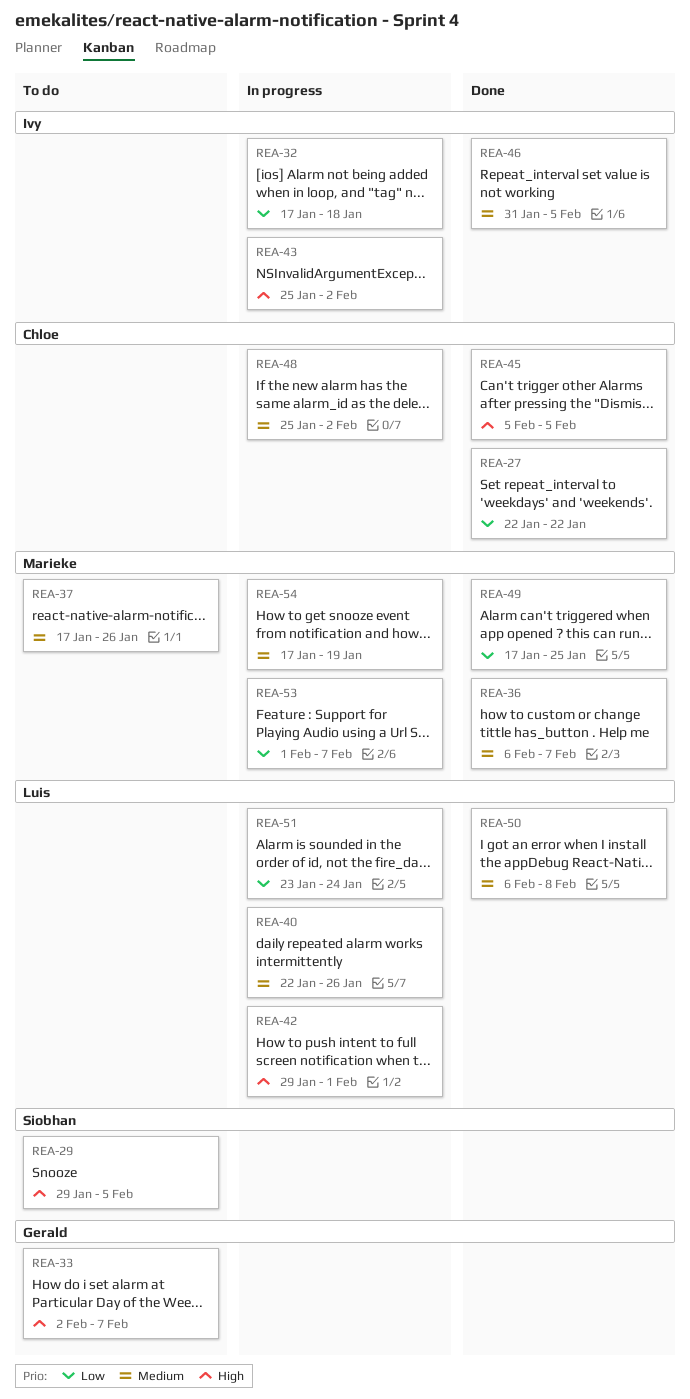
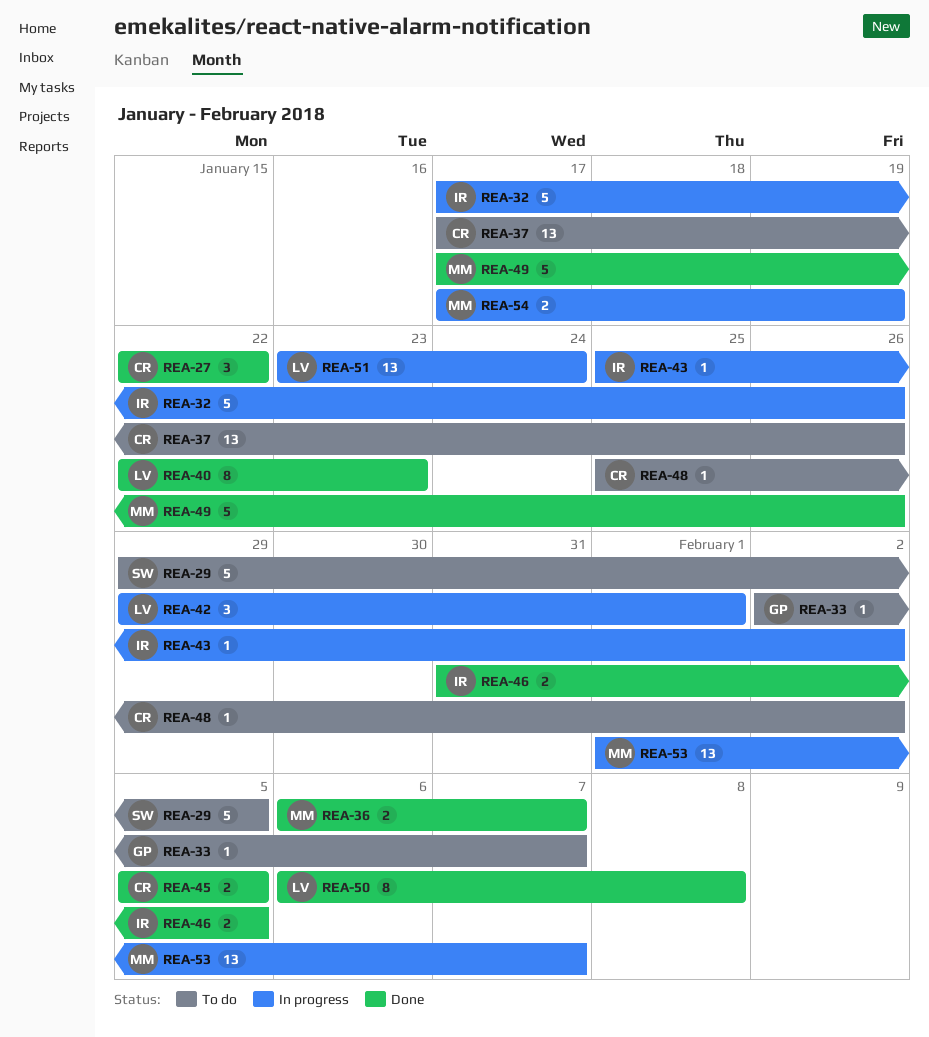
REA-32, due: Jan 18 -> Jan 26
REA-37, owner: Marieke -> Chloe
REA-40, status: In progress -> Done
REA-40, due: Jan 26 -> Jan 23
REA-48, status: In progress -> To do
REA-49, due: Jan 25 -> Jan 26

